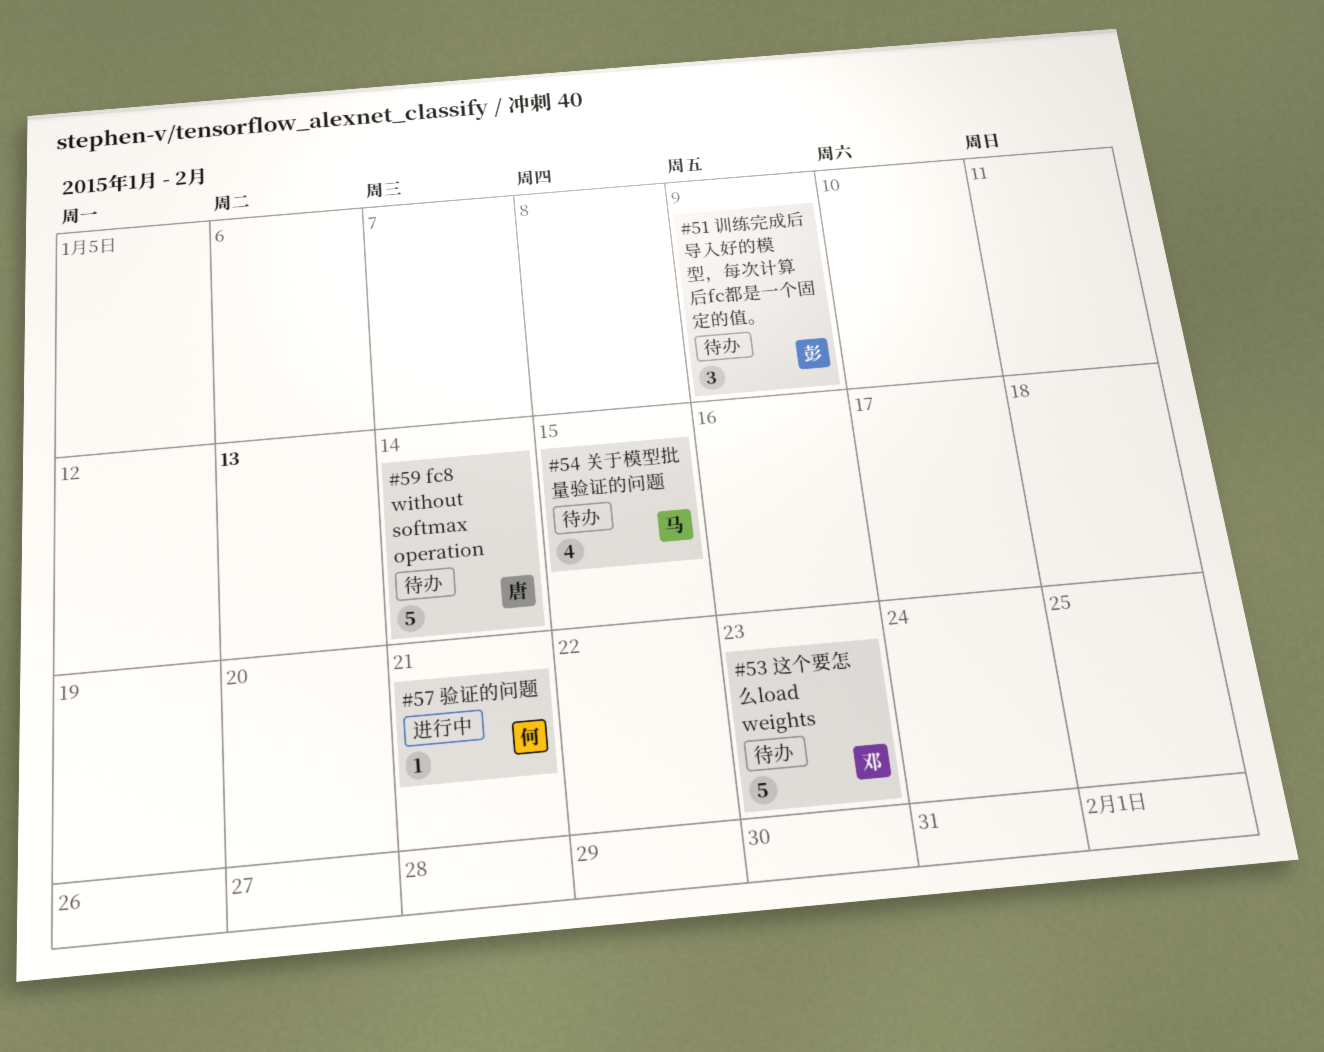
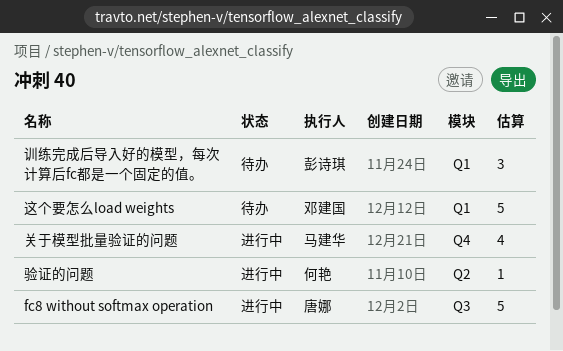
fc8 without softmax operation, status: 待办 -> 进行中
关于模型批量验证的问题, status: 待办 -> 进行中

